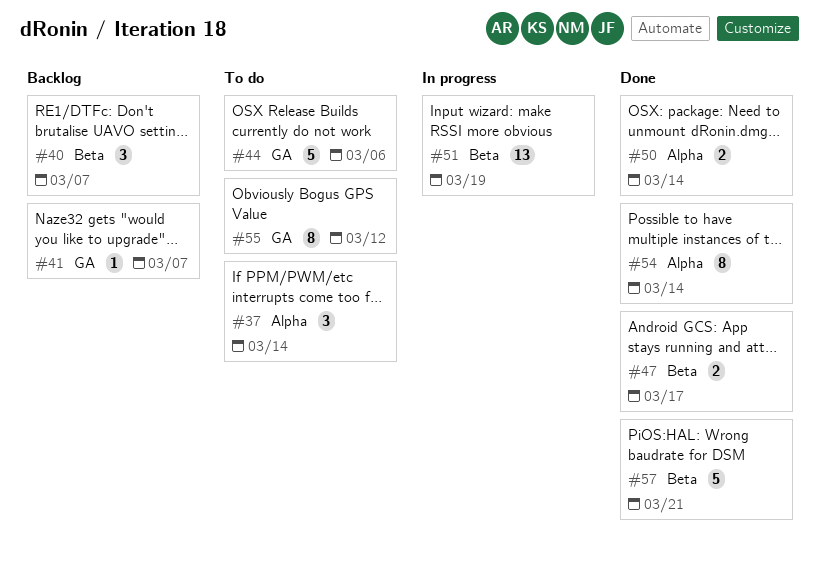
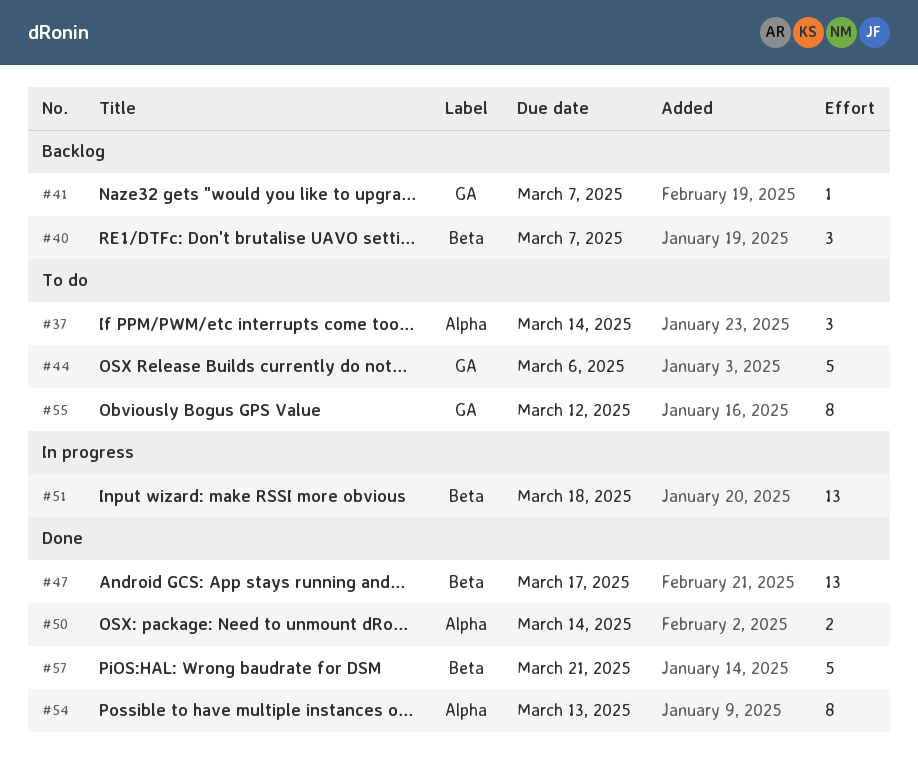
#47, estimate: 2 -> 13
#51, due: Mar 19 -> Mar 18
#54, due: Mar 14 -> Mar 13

